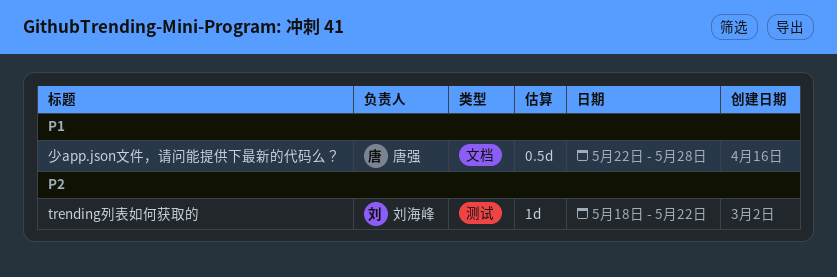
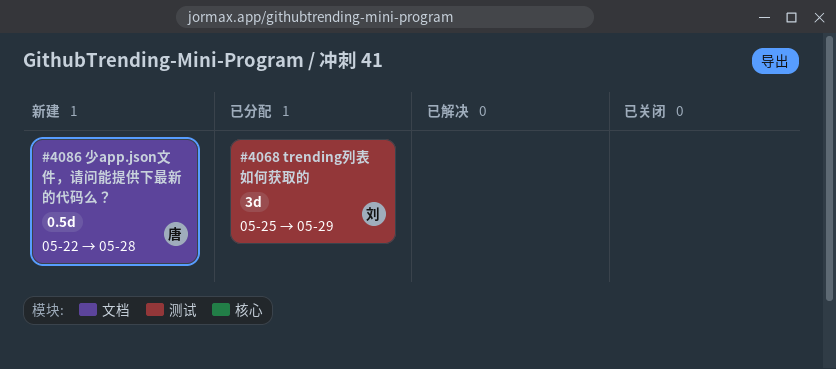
trending列表如何获取的, estimate: 1d -> 3d
trending列表如何获取的, start: May 18 -> May 25
trending列表如何获取的, due: May 22 -> May 29

